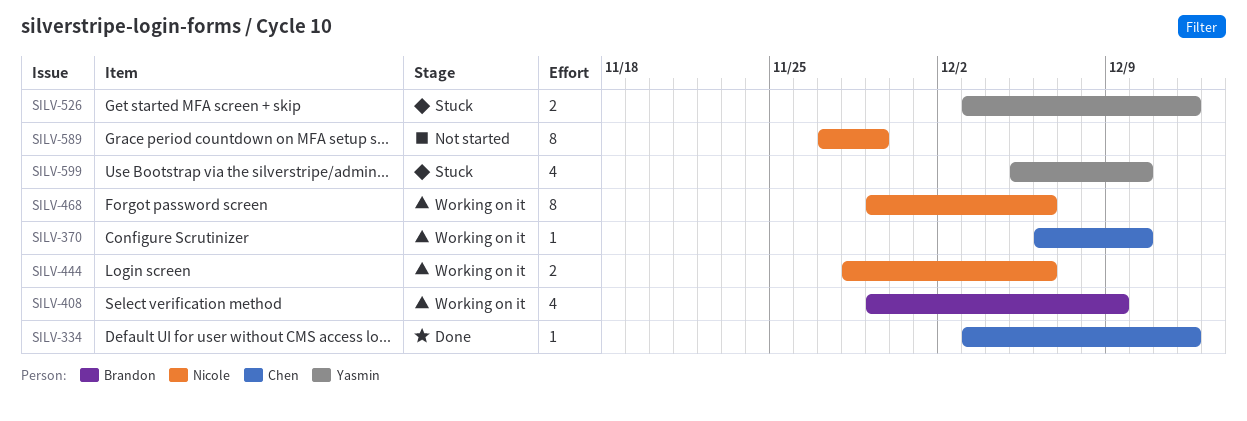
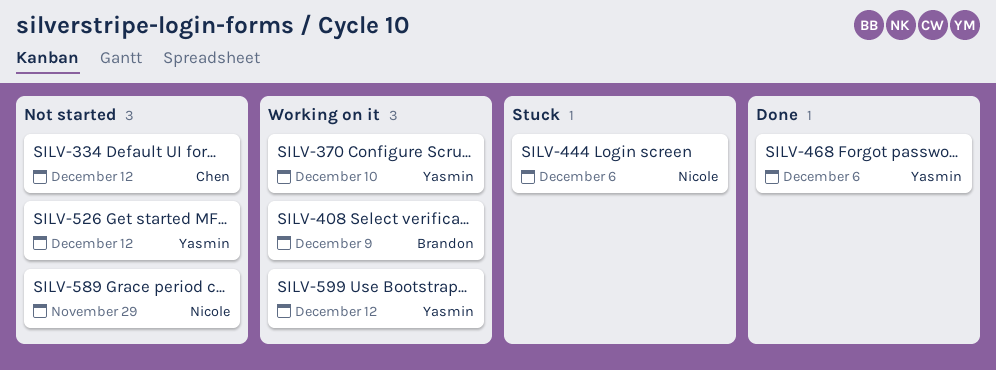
SILV-334, status: Done -> Not started
SILV-370, owner: Chen -> Yasmin
SILV-444, status: Working on it -> Stuck
SILV-468, status: Working on it -> Done
SILV-468, owner: Nicole -> Yasmin
SILV-526, status: Stuck -> Not started
SILV-599, status: Stuck -> Working on it
SILV-599, due: Dec 10 -> Dec 12

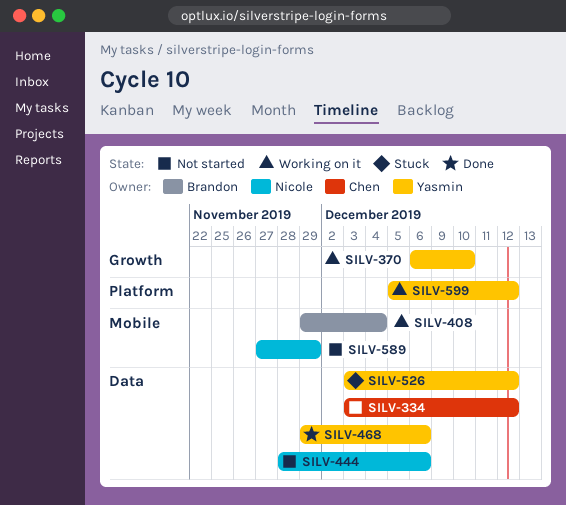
SILV-408, due: Dec 9 -> Dec 4
SILV-444, status: Stuck -> Not started
SILV-526, status: Not started -> Stuck

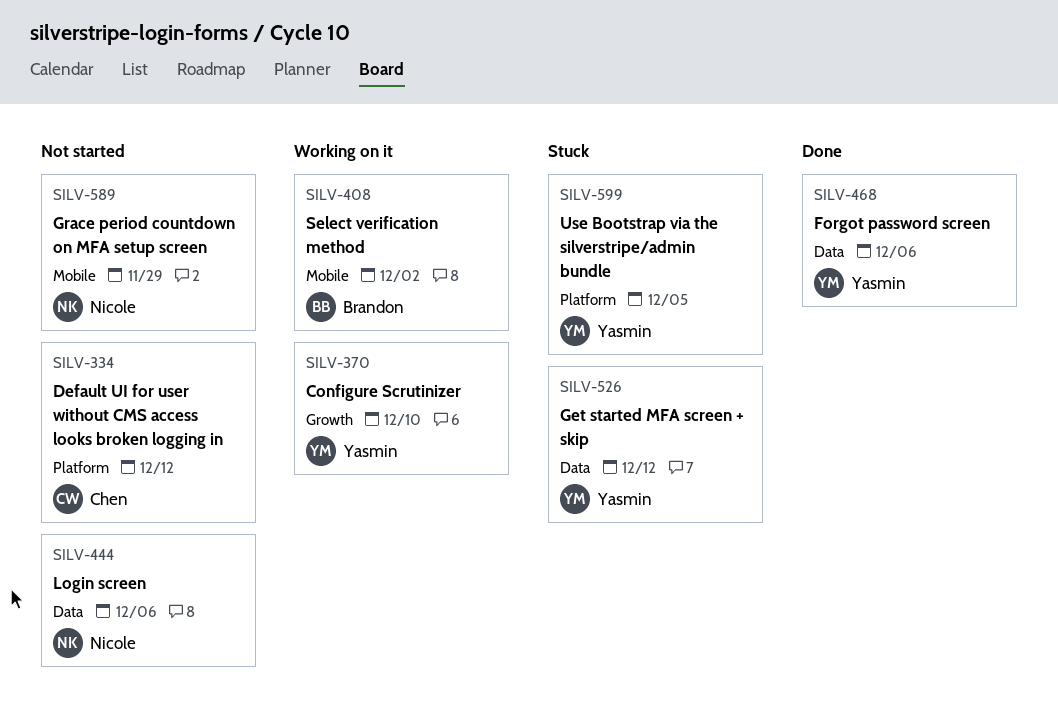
SILV-334, label: Data -> Platform
SILV-408, due: Dec 4 -> Dec 2
SILV-599, status: Working on it -> Stuck
SILV-599, due: Dec 12 -> Dec 5

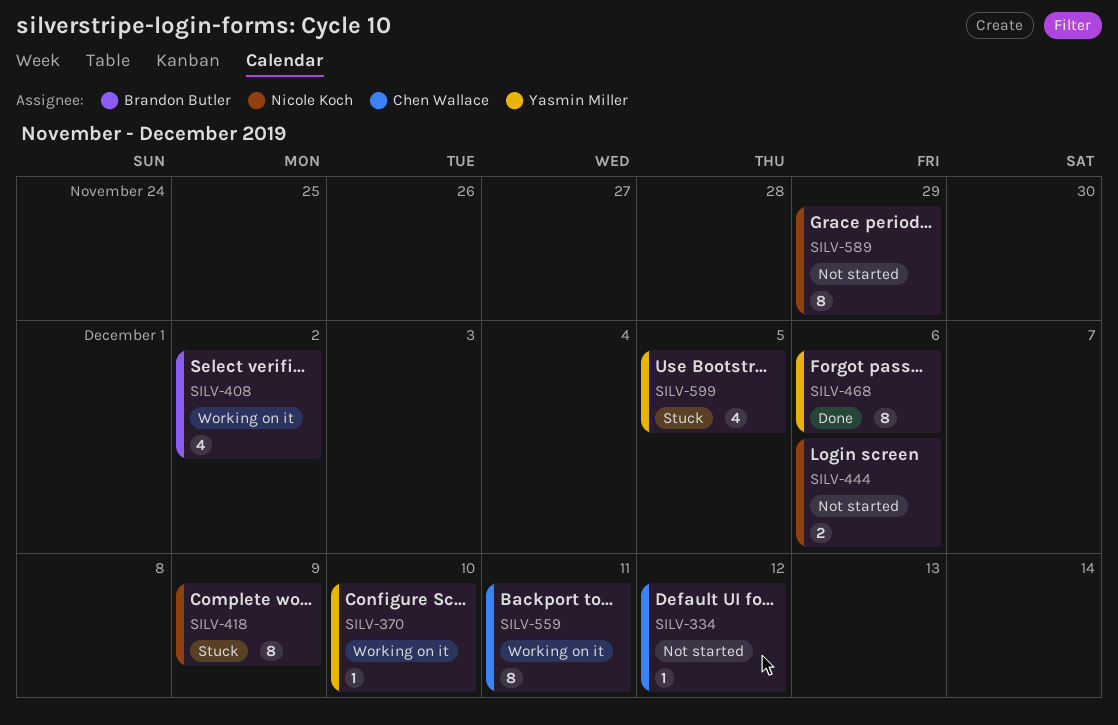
SILV-418: none -> present
SILV-526: present -> none
SILV-559: none -> present

